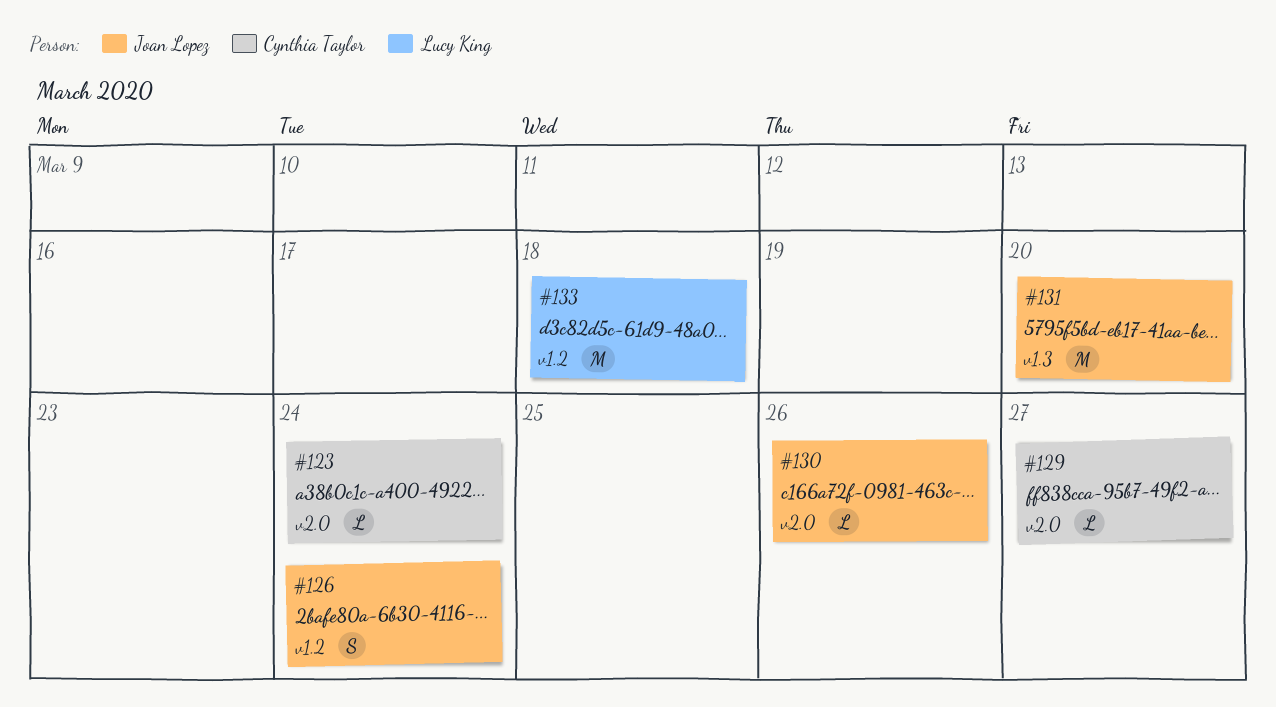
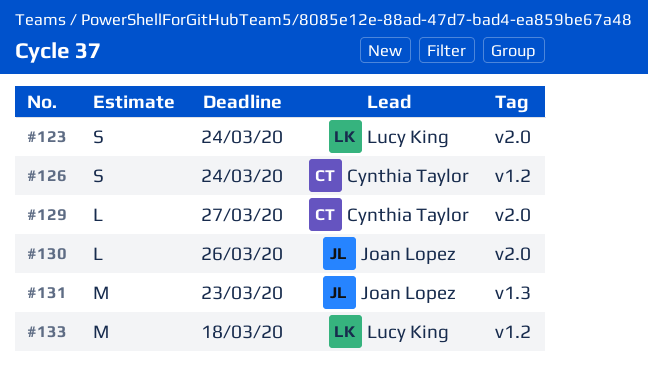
#123, owner: Cynthia Taylor -> Lucy King
#123, estimate: L -> S
#126, owner: Joan Lopez -> Cynthia Taylor
#131, due: Mar 20 -> Mar 23

